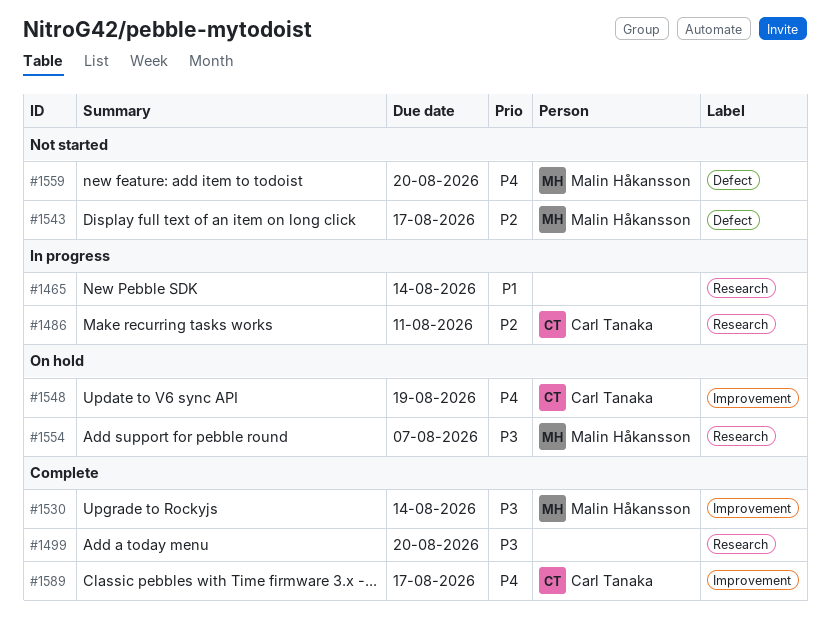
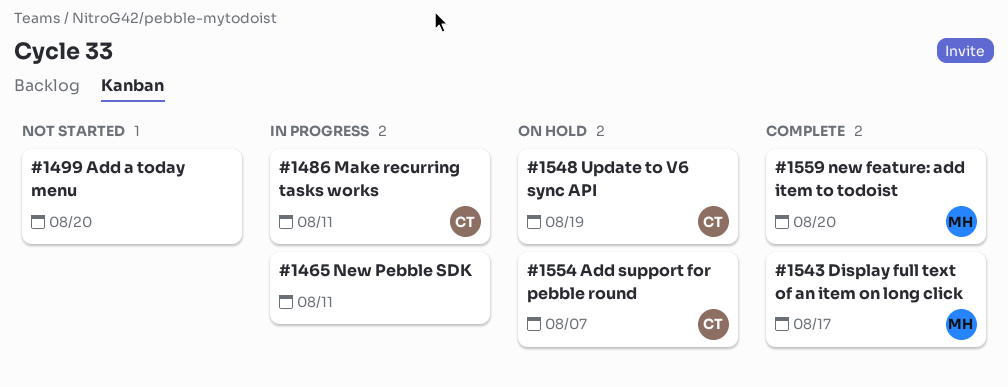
#1465, due: Aug 14 -> Aug 11
#1499, status: Complete -> Not started
#1530: present -> none
#1543, status: Not started -> Complete
#1554, owner: Malin Håkansson -> Carl Tanaka
#1559, status: Not started -> Complete
#1589: present -> none

